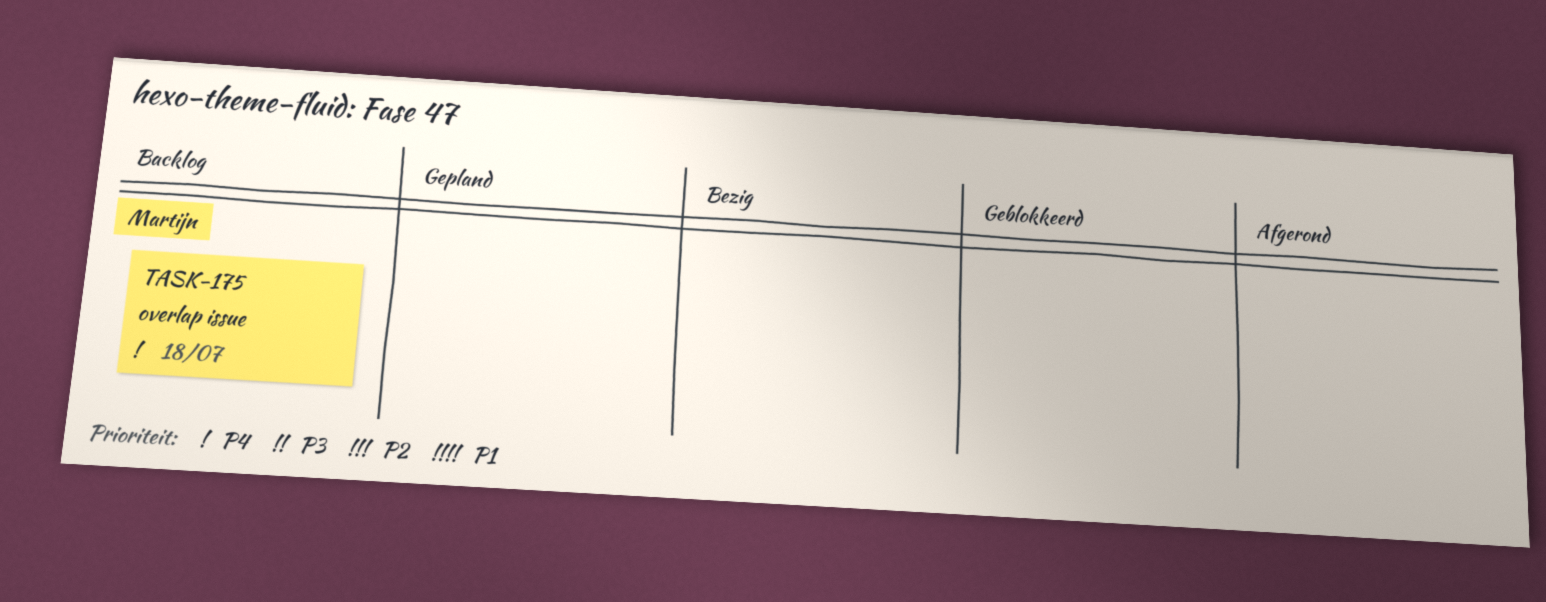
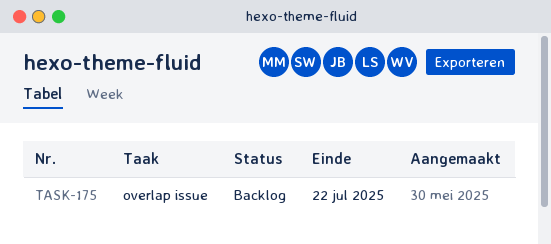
TASK-175, due: Jul 18 -> Jul 22

